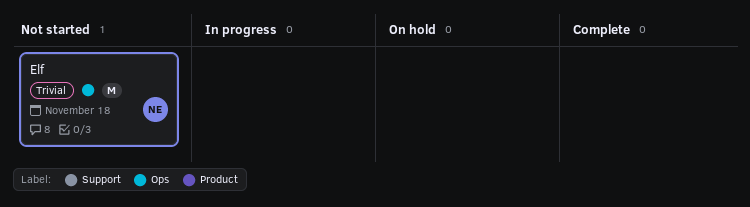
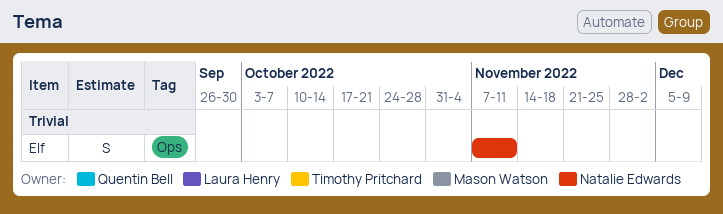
Elf, estimate: M -> S
Elf, due: Nov 18 -> Nov 11

